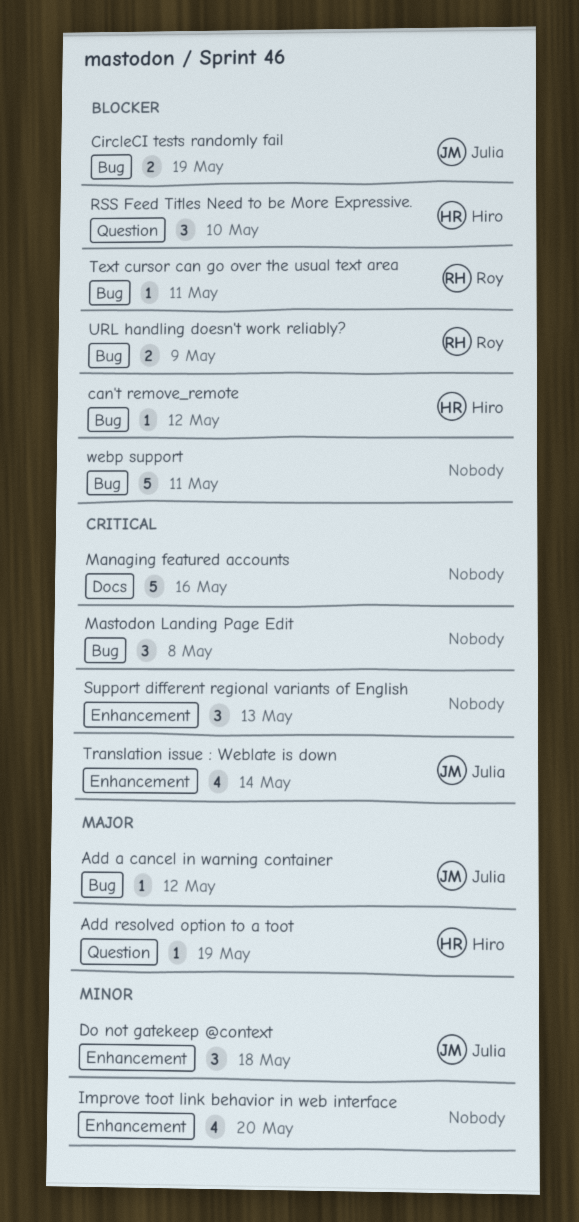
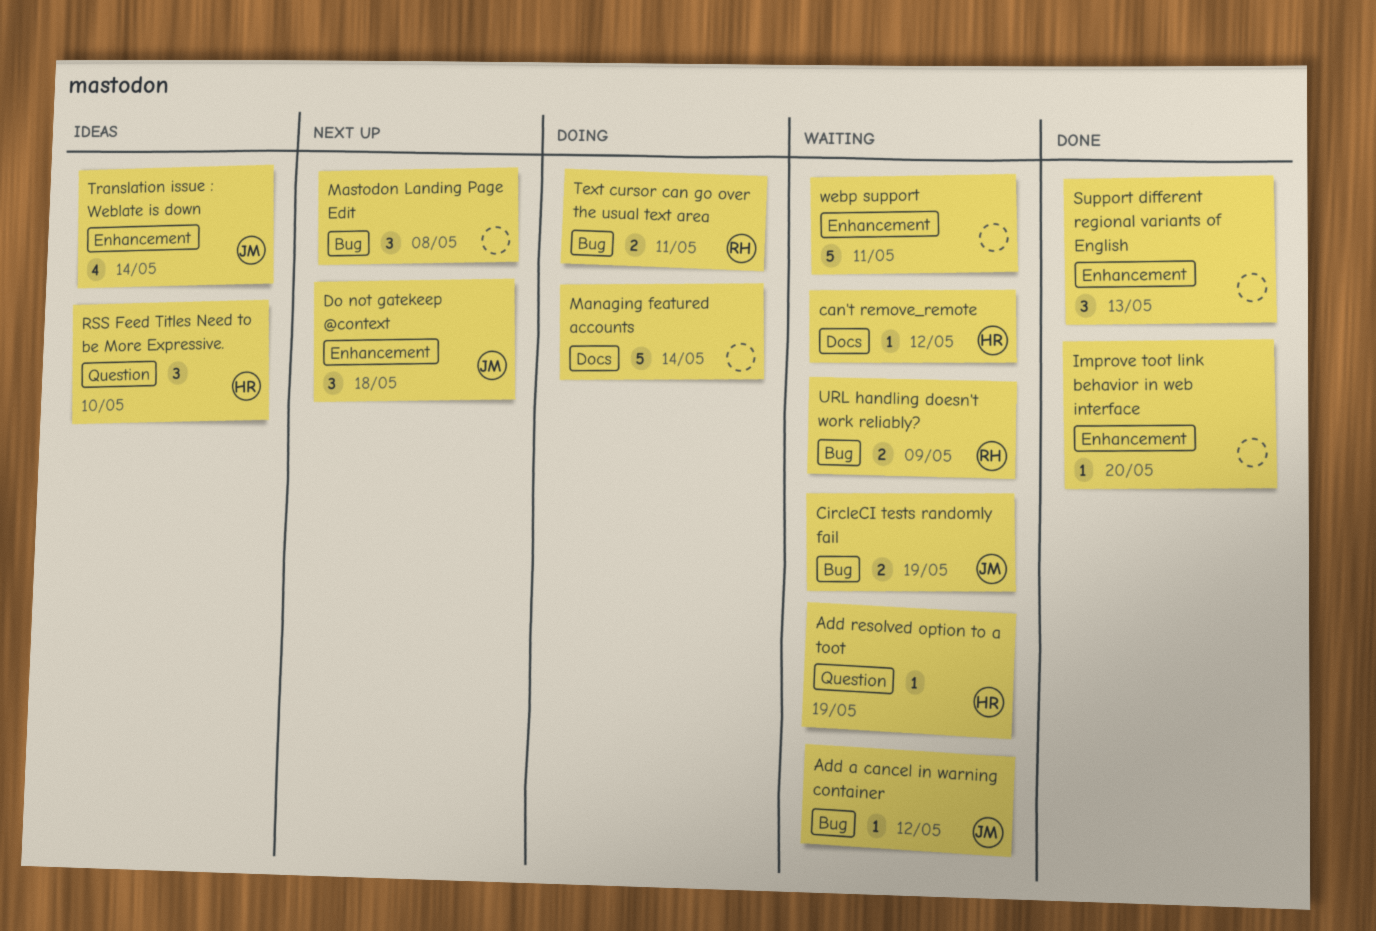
can't remove_remote, label: Bug -> Docs
Improve toot link behavior in web interface, estimate: 4 -> 1
Managing featured accounts, due: May 16 -> May 14
Text cursor can go over the usual text area, estimate: 1 -> 2
webp support, label: Bug -> Enhancement

